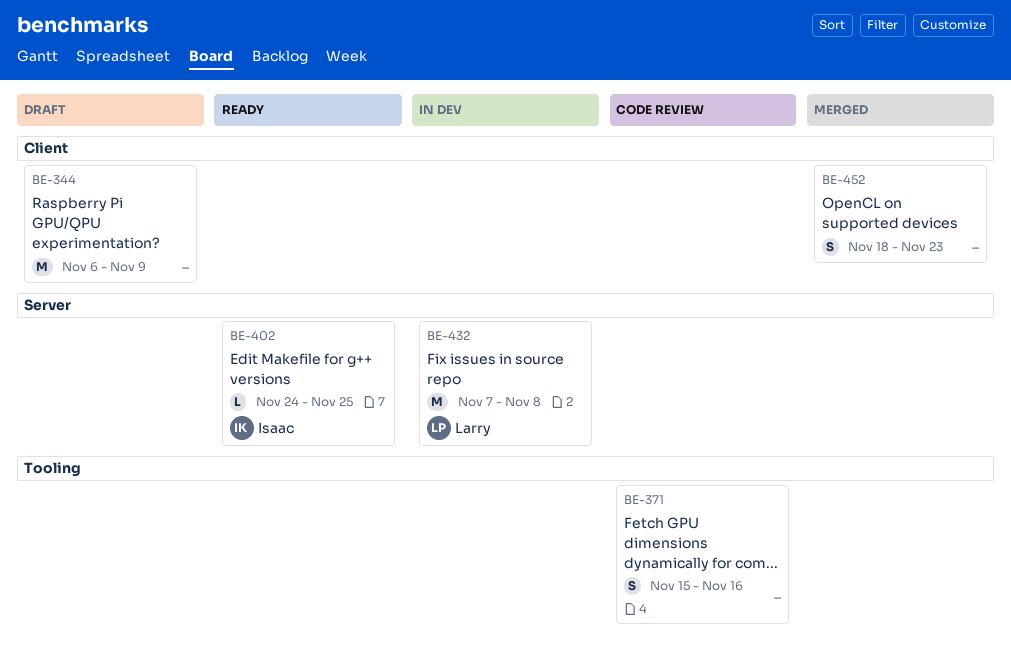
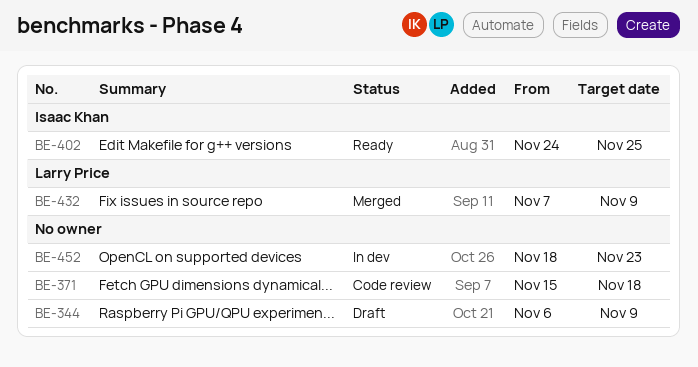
BE-371, due: Nov 16 -> Nov 18
BE-432, status: In dev -> Merged
BE-432, due: Nov 8 -> Nov 9
BE-452, status: Merged -> In dev

